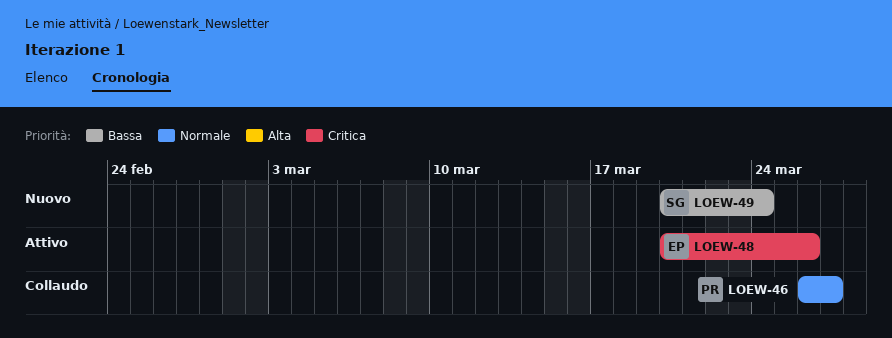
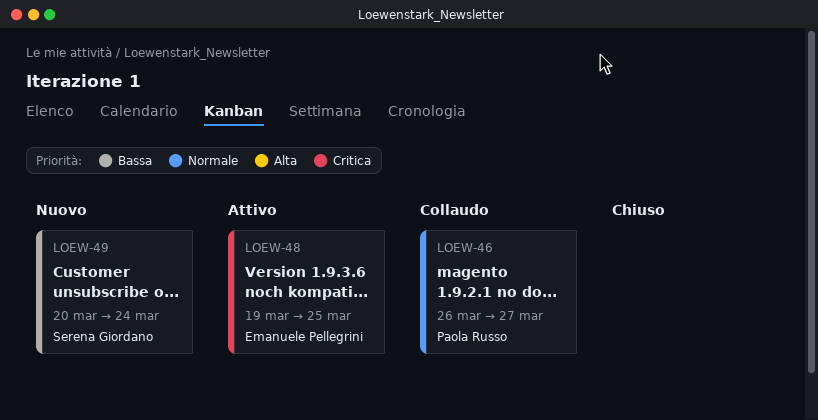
LOEW-48, start: Mar 20 -> Mar 19
LOEW-48, due: Mar 26 -> Mar 25

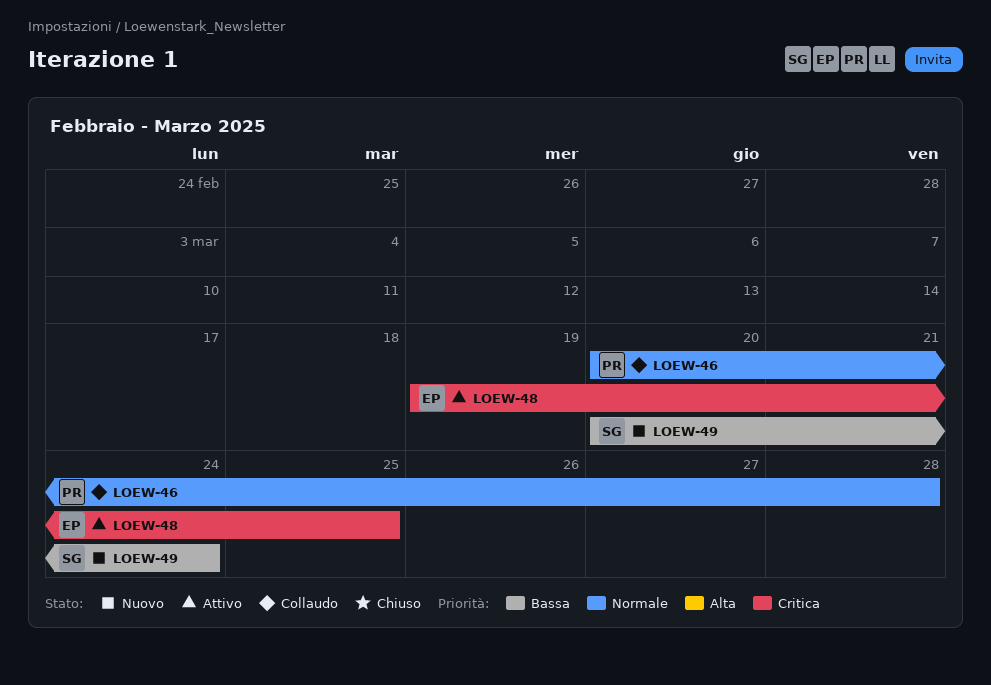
LOEW-46, start: Mar 26 -> Mar 20
LOEW-46, due: Mar 27 -> Mar 28

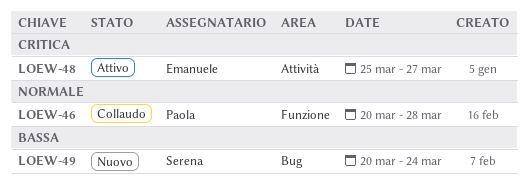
LOEW-48, start: Mar 19 -> Mar 25
LOEW-48, due: Mar 25 -> Mar 27

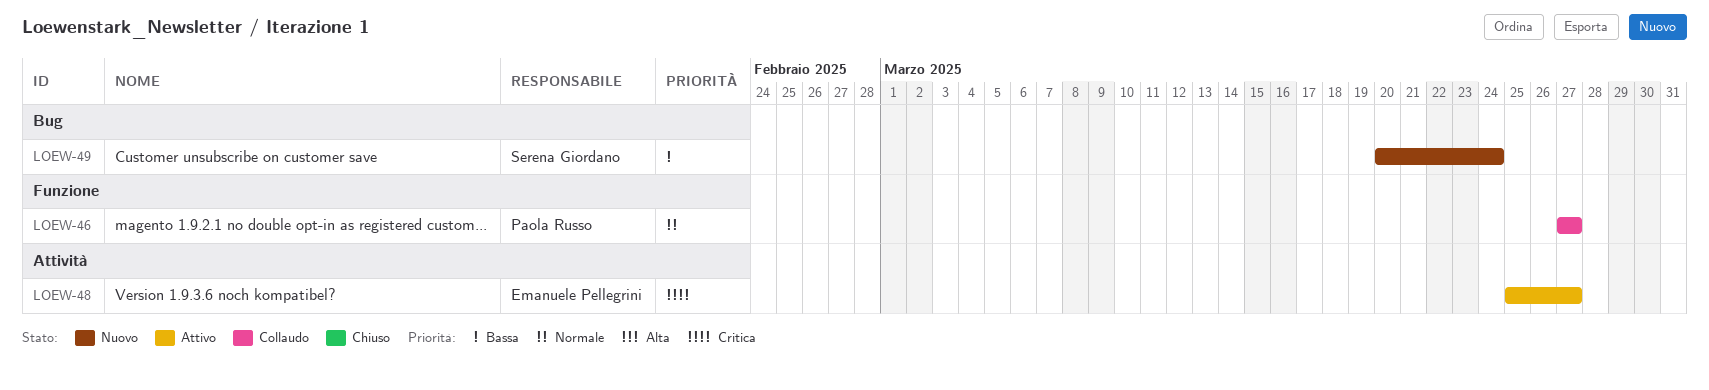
LOEW-46, start: Mar 20 -> Mar 27
LOEW-46, due: Mar 28 -> Mar 27

